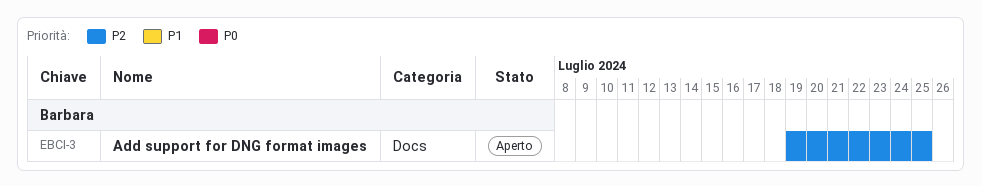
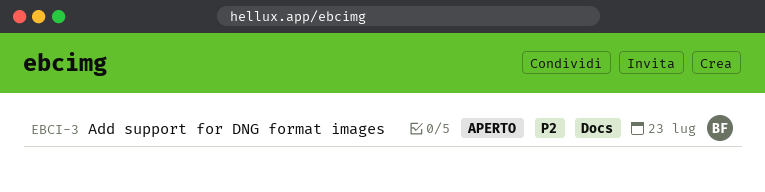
EBCI-3, due: Jul 25 -> Jul 23

